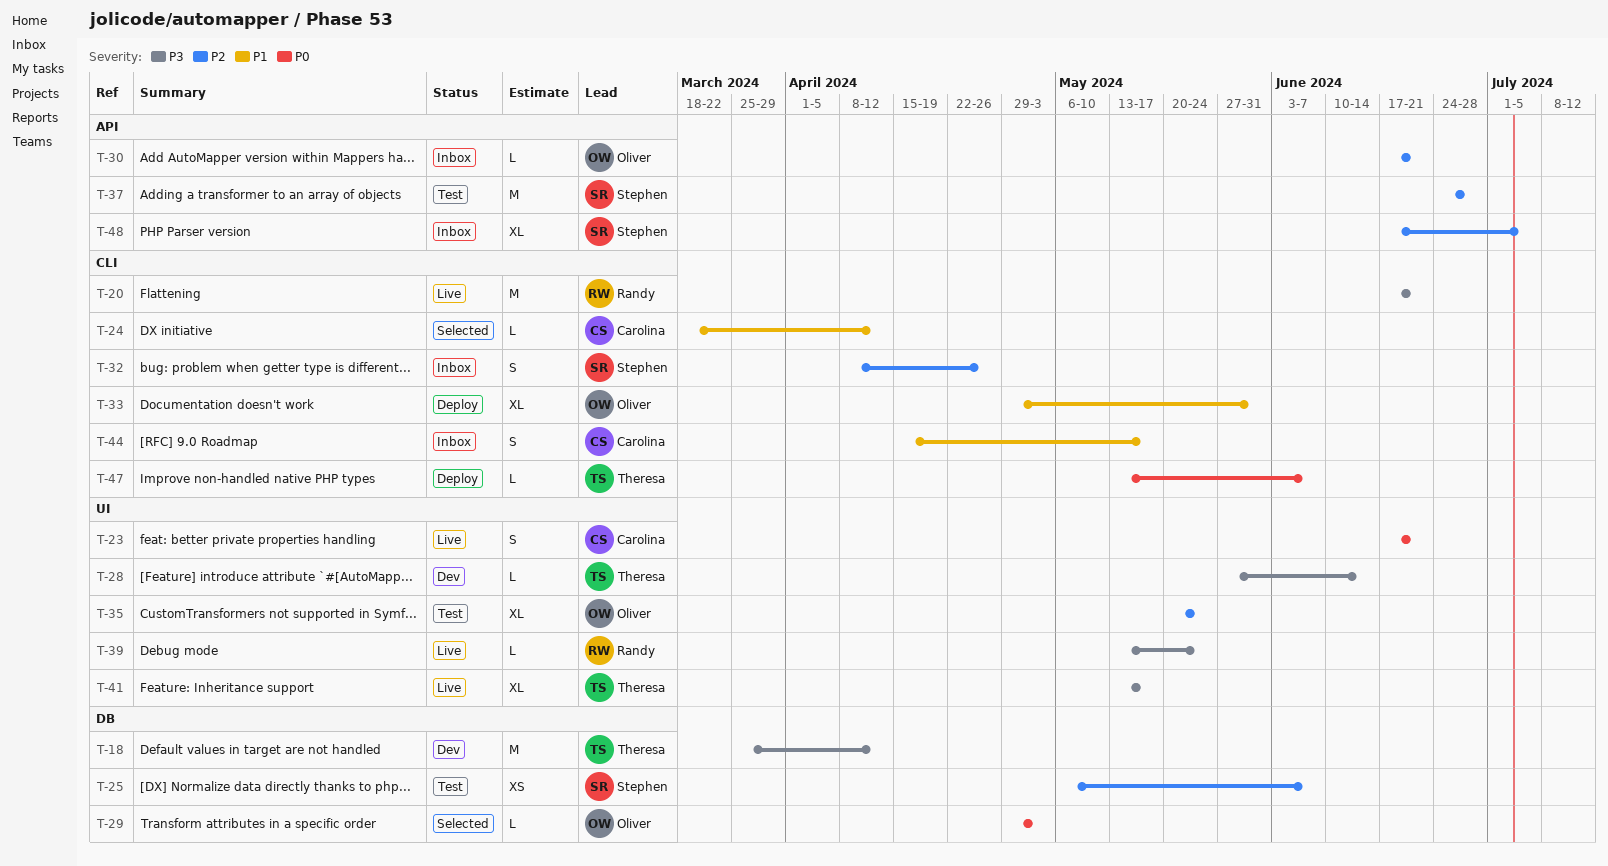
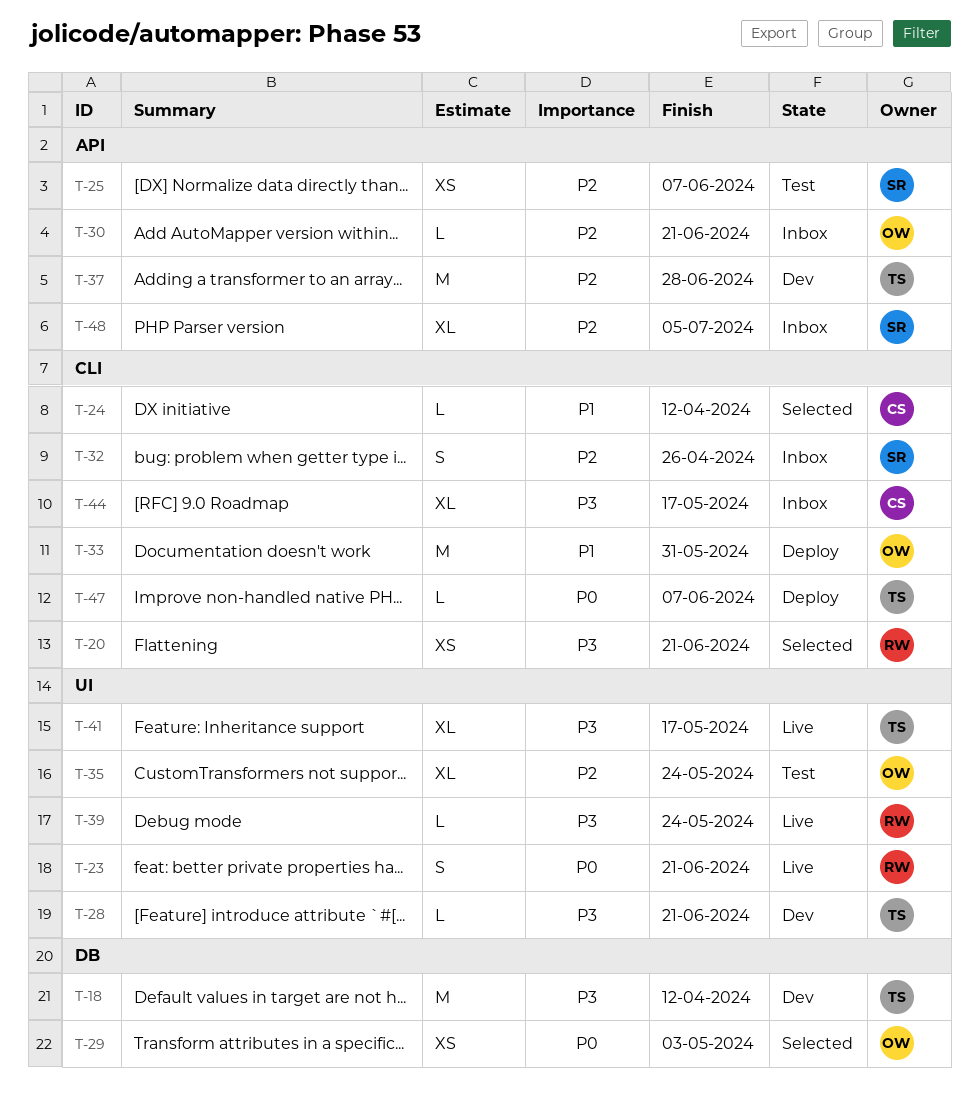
T-20, status: Live -> Selected
T-20, estimate: M -> XS
T-23, owner: Carolina -> Randy
T-25, label: DB -> API
T-28, due: Jun 14 -> Jun 21
T-29, estimate: L -> XS
T-33, estimate: XL -> M
T-37, status: Test -> Dev
T-37, owner: Stephen -> Theresa
T-44, priority: P1 -> P3
T-44, estimate: S -> XL

